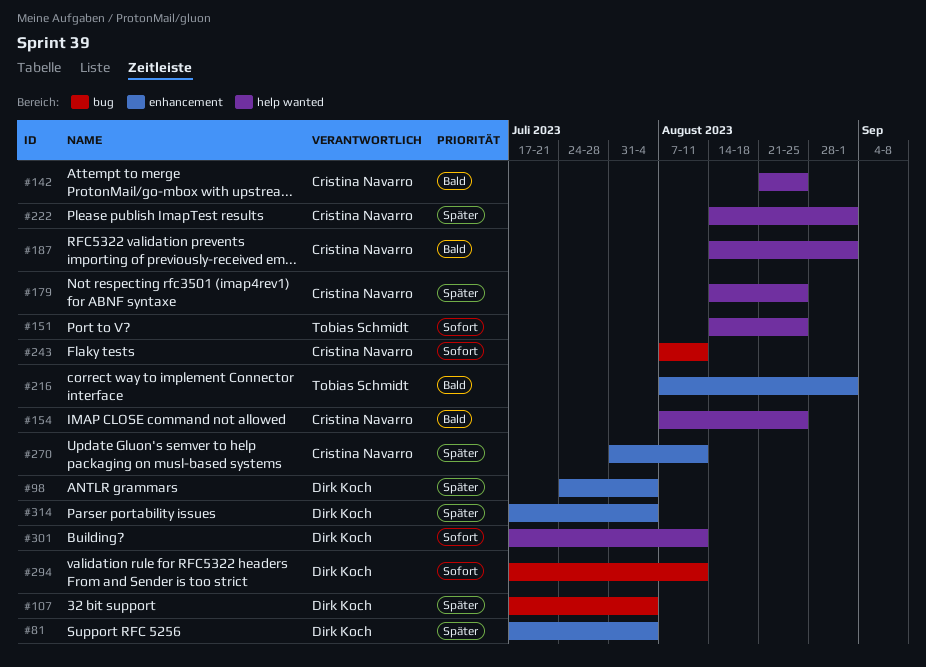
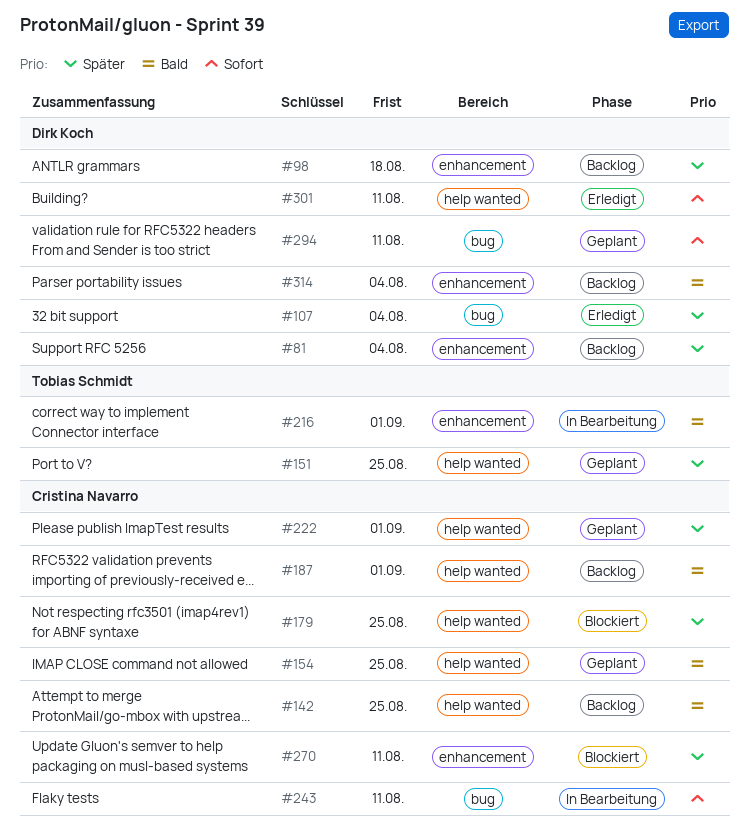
#98, due: Aug 4 -> Aug 18
#151, priority: Sofort -> Später
#314, priority: Später -> Bald

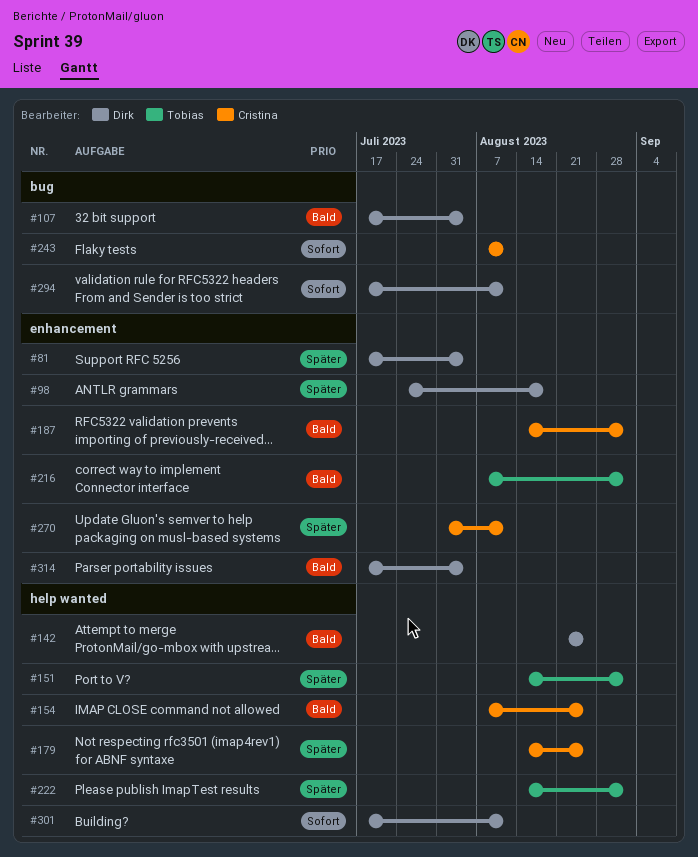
#107, priority: Später -> Bald
#142, owner: Cristina Navarro -> Dirk Koch
#151, due: Aug 25 -> Sep 1
#187, label: help wanted -> enhancement
#222, owner: Cristina Navarro -> Tobias Schmidt

